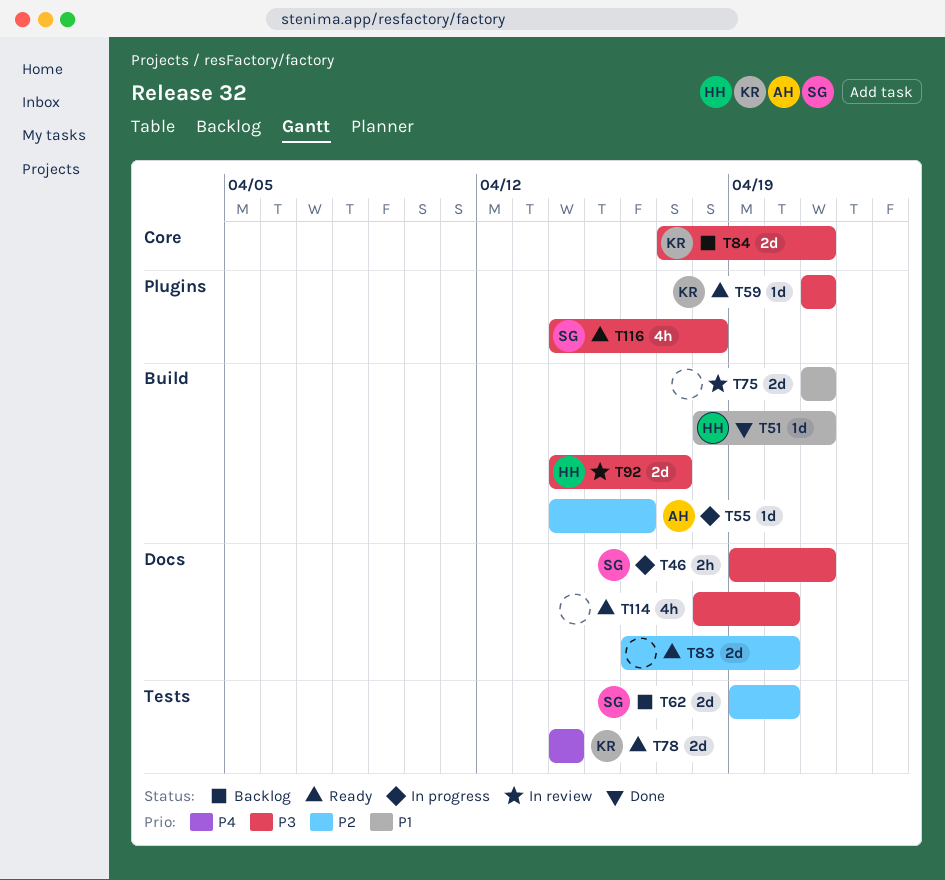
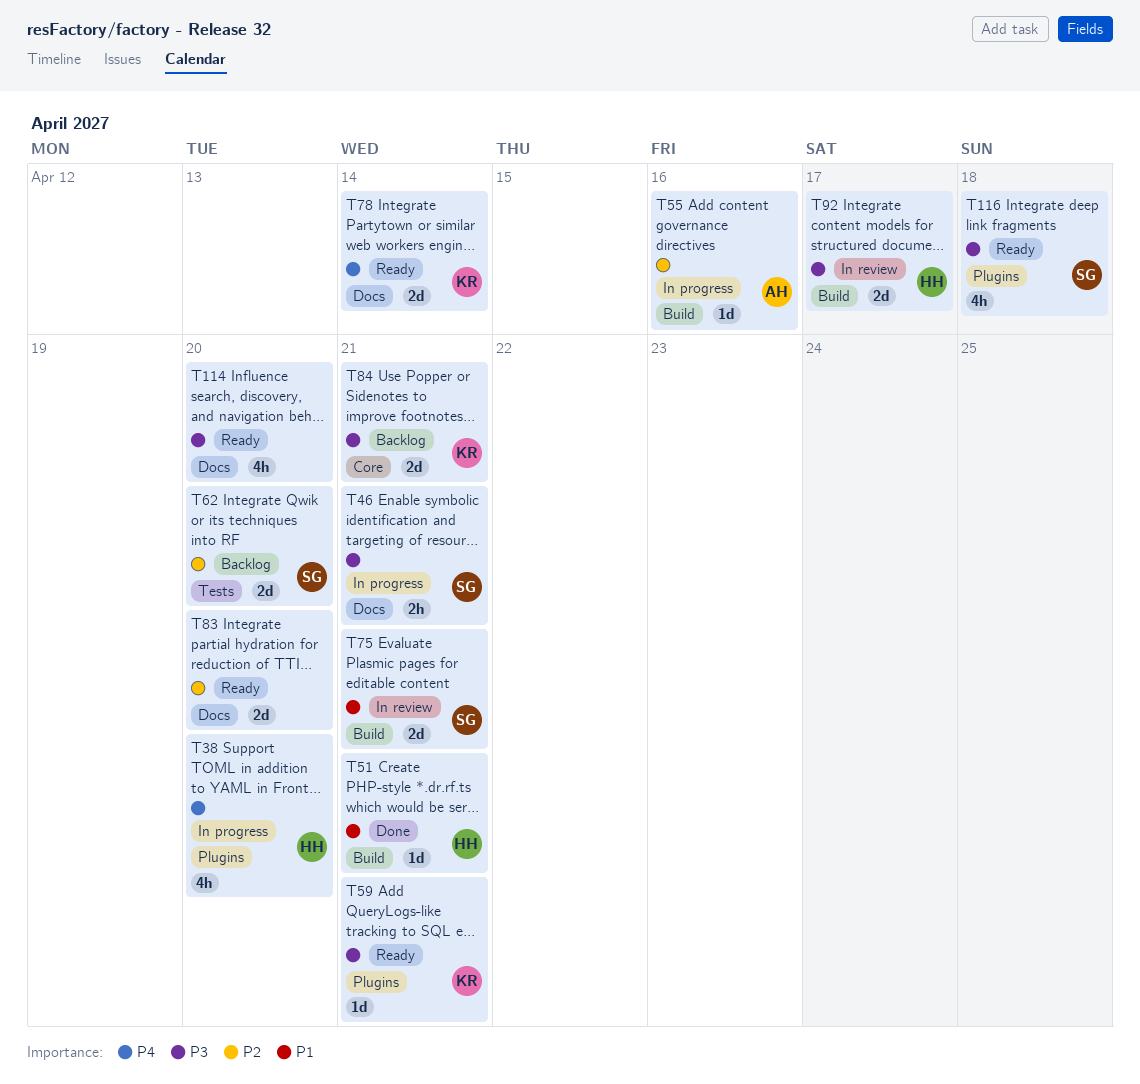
T38: none -> present
T75, owner: none -> SG
T78, label: Tests -> Docs

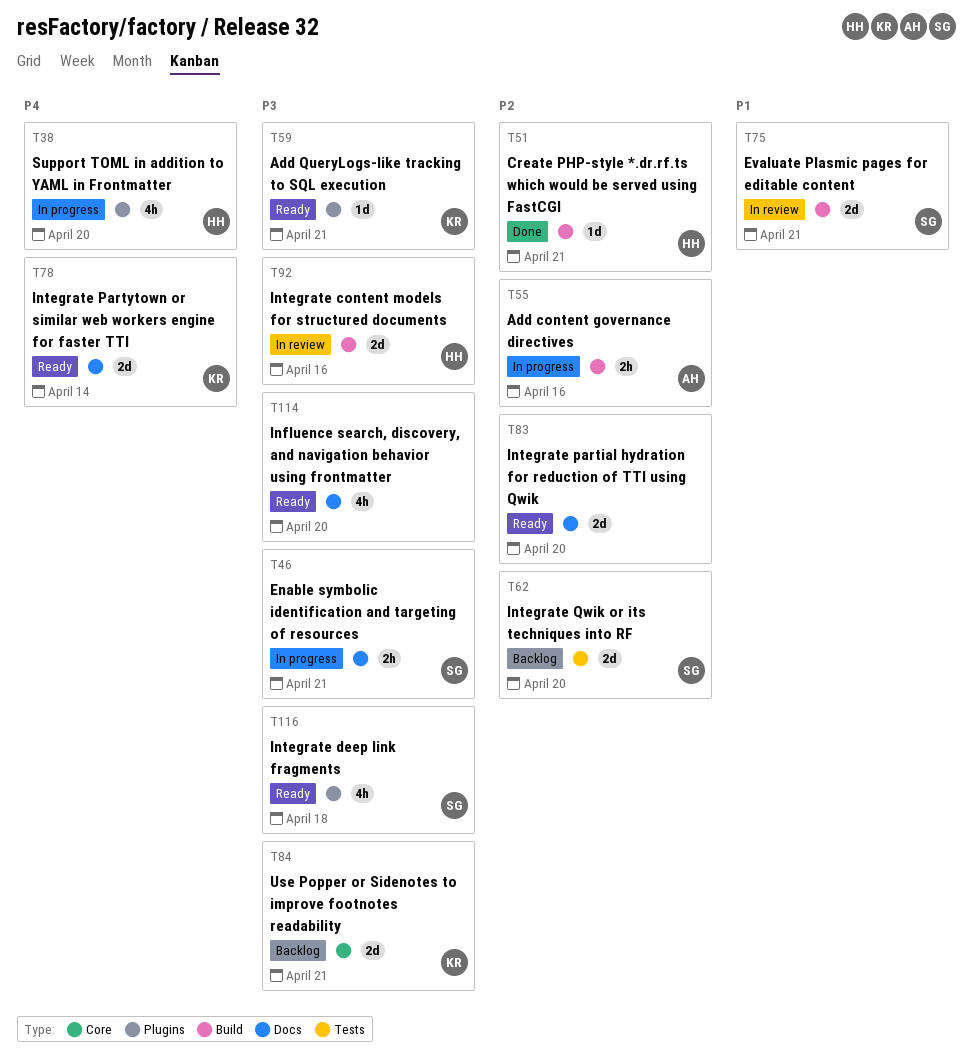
T51, priority: P1 -> P2
T55, estimate: 1d -> 2h
T92, due: Apr 17 -> Apr 16

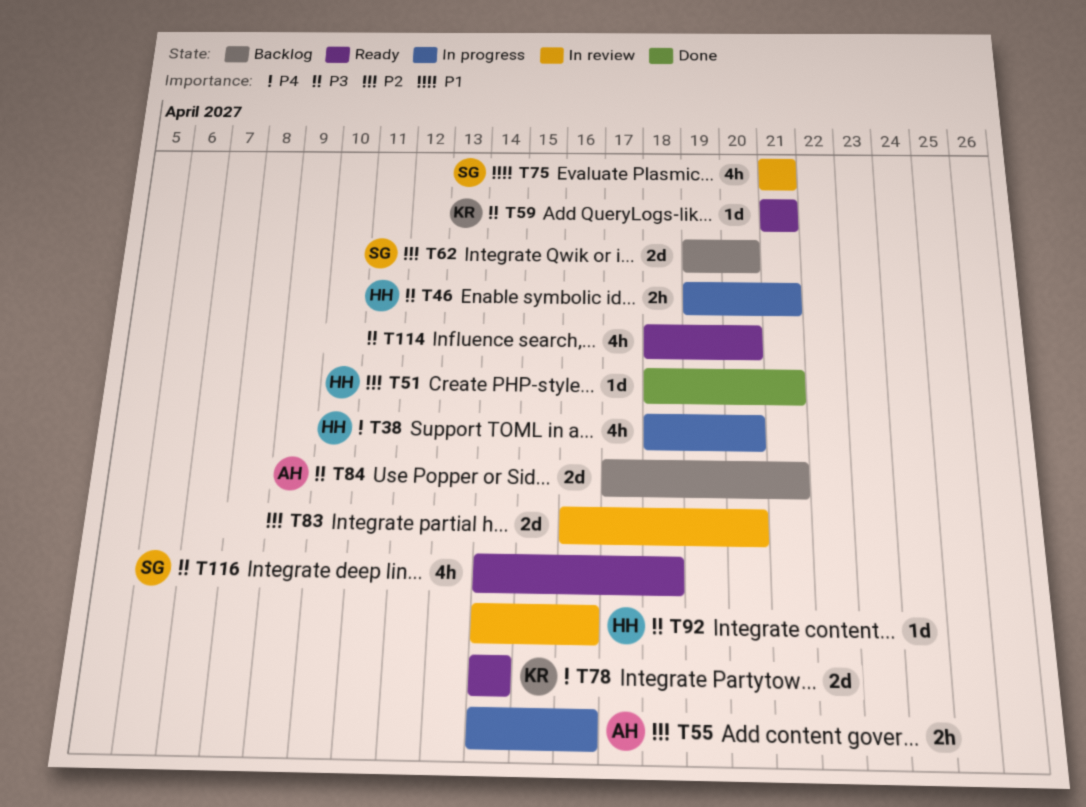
T46, owner: SG -> HH
T75, estimate: 2d -> 4h
T83, status: Ready -> In review
T84, owner: KR -> AH
T92, estimate: 2d -> 1d

